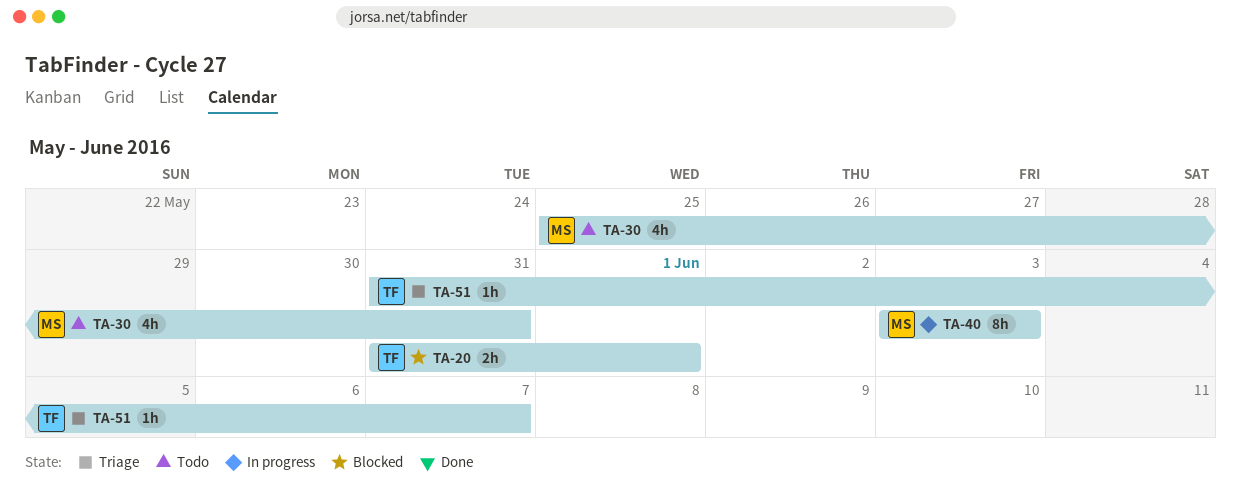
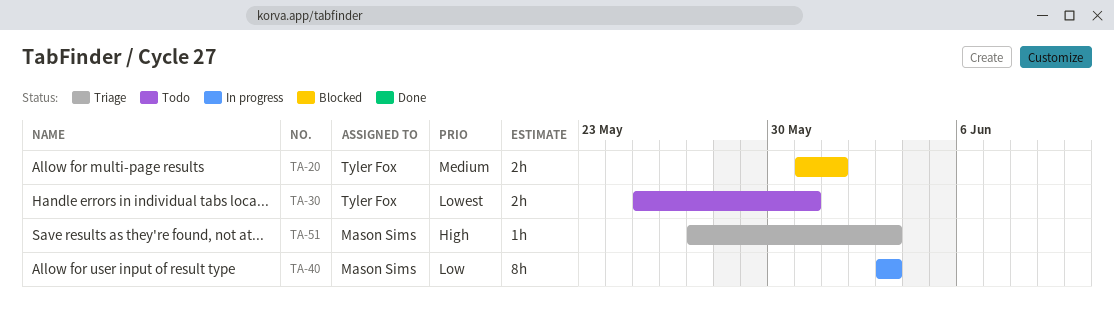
TA-30, owner: Mason Sims -> Tyler Fox
TA-30, estimate: 4h -> 2h
TA-51, owner: Tyler Fox -> Mason Sims
TA-51, start: May 31 -> May 27
TA-51, due: Jun 7 -> Jun 3

